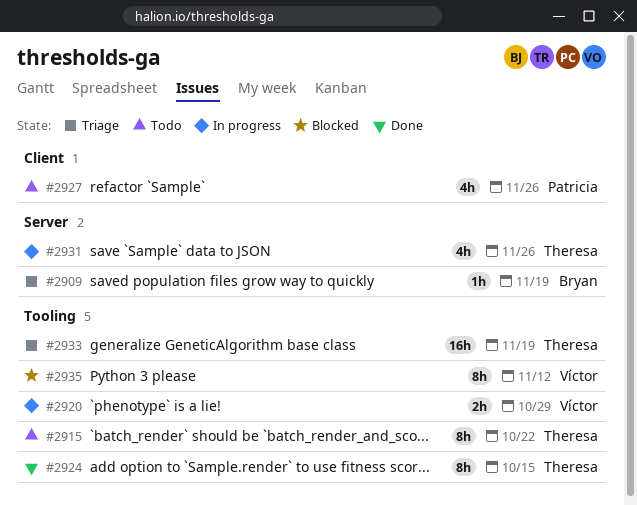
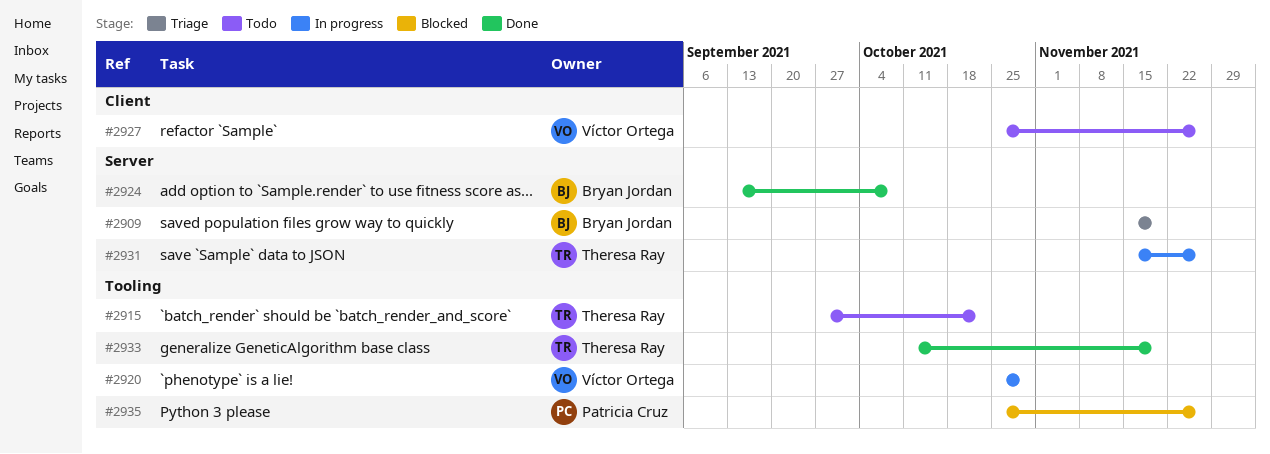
#2924, owner: Theresa Ray -> Bryan Jordan
#2924, label: Tooling -> Server
#2924, due: Oct 15 -> Oct 8
#2927, owner: Patricia Cruz -> Víctor Ortega
#2933, status: Triage -> Done
#2935, owner: Víctor Ortega -> Patricia Cruz
#2935, due: Nov 12 -> Nov 26

